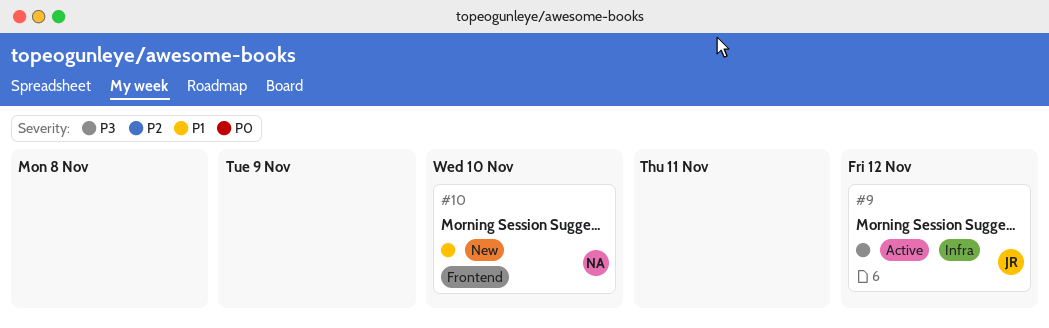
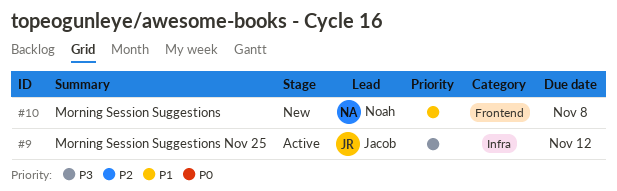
#10, due: Nov 10 -> Nov 8

